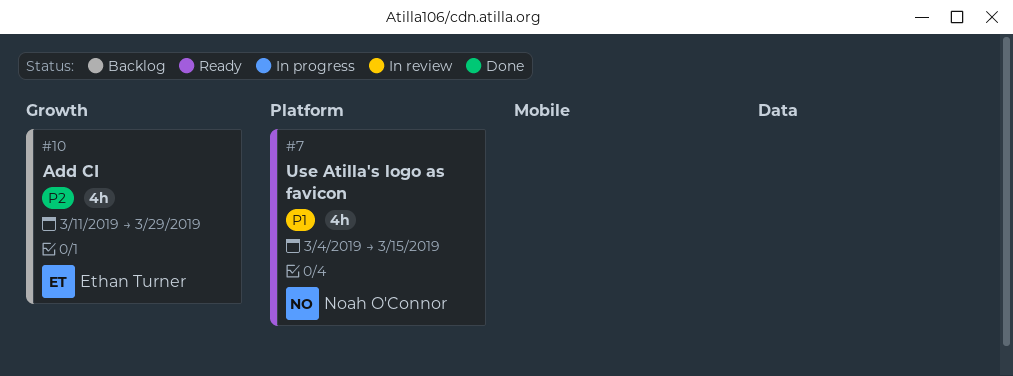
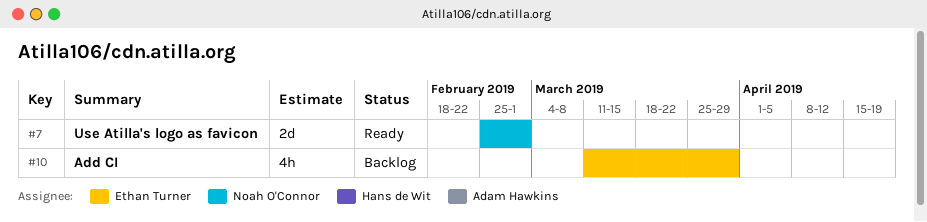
#7, estimate: 4h -> 2d
#7, start: Mar 4 -> Feb 25
#7, due: Mar 15 -> Mar 1

